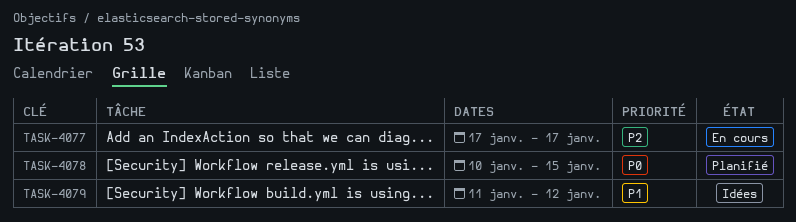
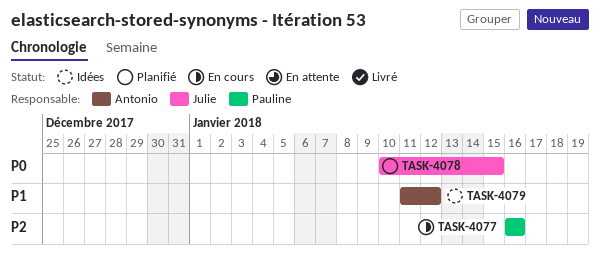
TASK-4077, start: Jan 17 -> Jan 16
TASK-4077, due: Jan 17 -> Jan 16

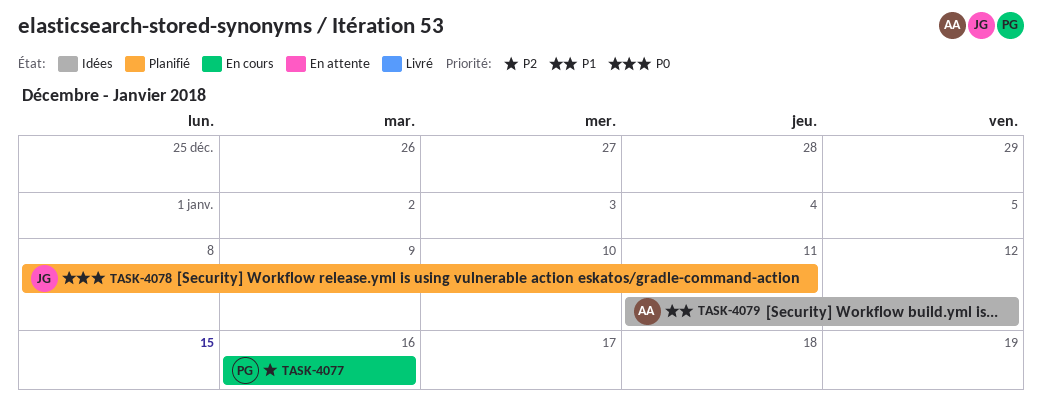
TASK-4078, start: Jan 10 -> Jan 8
TASK-4078, due: Jan 15 -> Jan 11

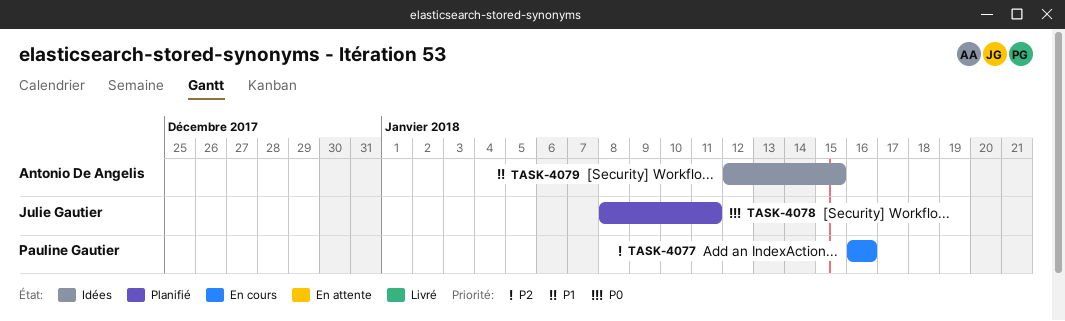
TASK-4079, start: Jan 11 -> Jan 12
TASK-4079, due: Jan 12 -> Jan 15

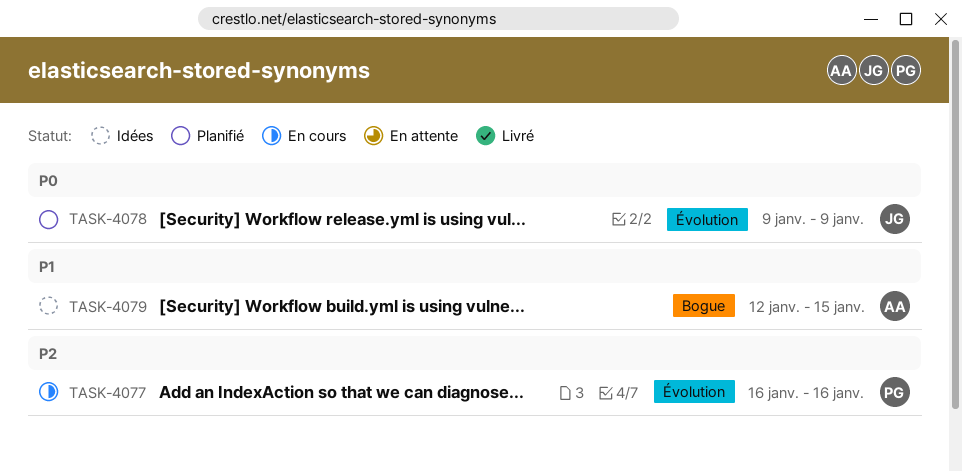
TASK-4078, start: Jan 8 -> Jan 9
TASK-4078, due: Jan 11 -> Jan 9

